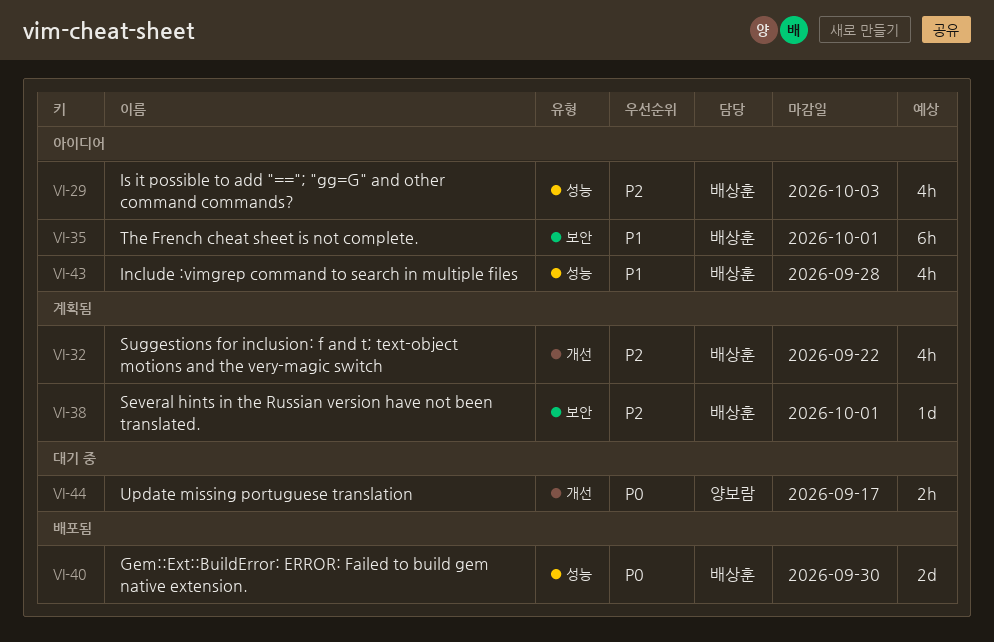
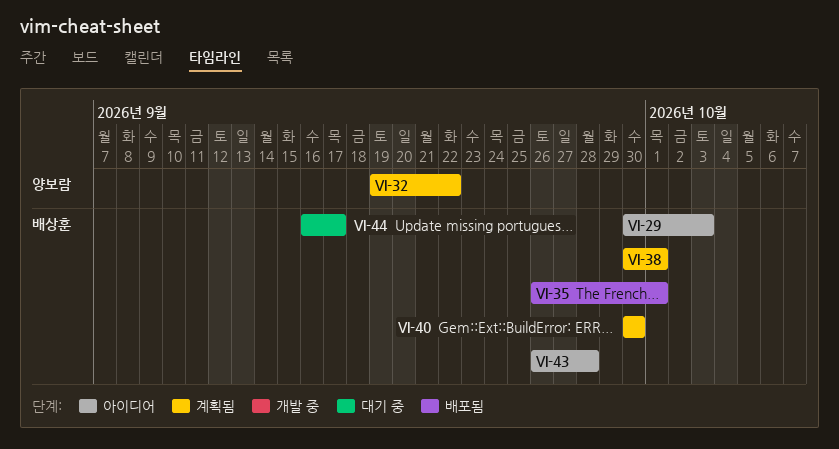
VI-32, owner: 배상훈 -> 양보람
VI-35, status: 아이디어 -> 배포됨
VI-40, status: 배포됨 -> 계획됨
VI-44, owner: 양보람 -> 배상훈

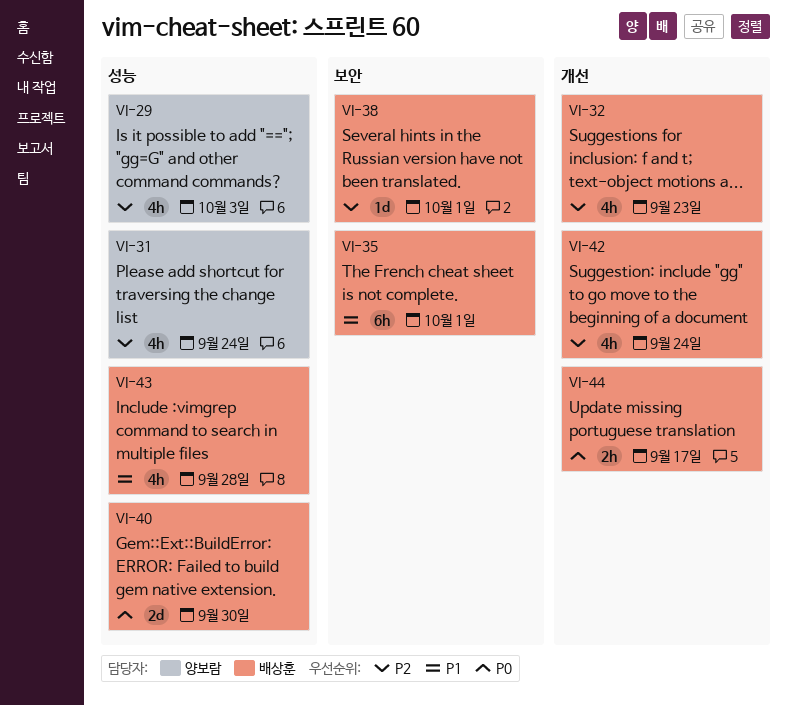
VI-29, owner: 배상훈 -> 양보람
VI-31: none -> present
VI-32, owner: 양보람 -> 배상훈
VI-32, due: Sep 22 -> Sep 23
VI-42: none -> present

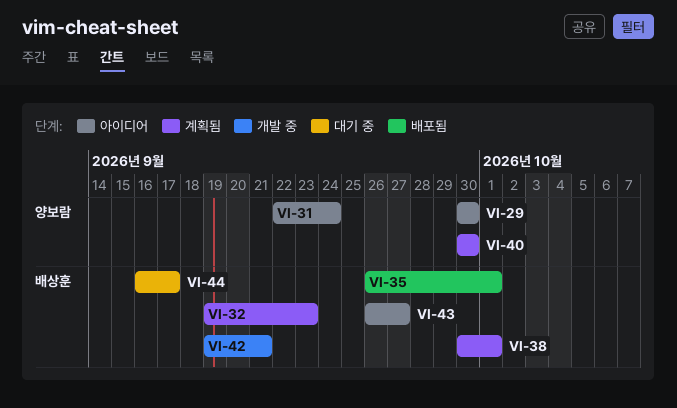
VI-29, due: Oct 3 -> Sep 30
VI-40, owner: 배상훈 -> 양보람
VI-42, due: Sep 24 -> Sep 21
VI-43, due: Sep 28 -> Sep 27

